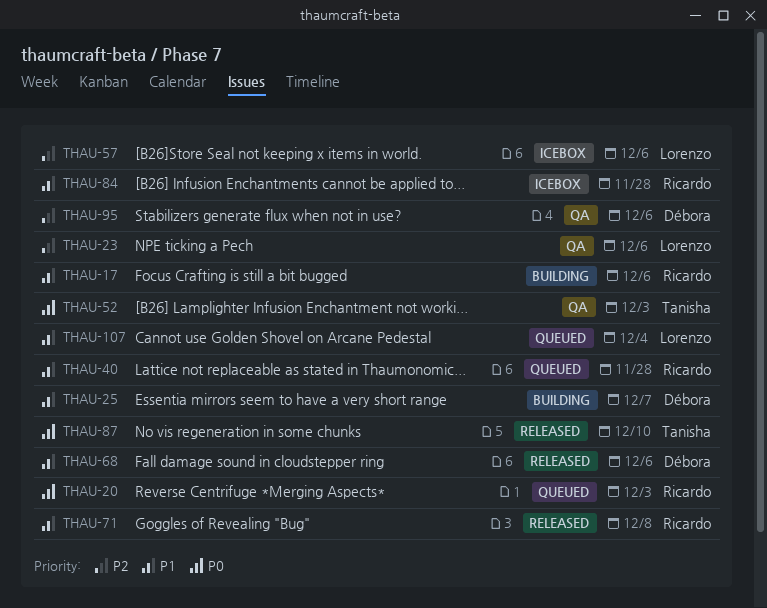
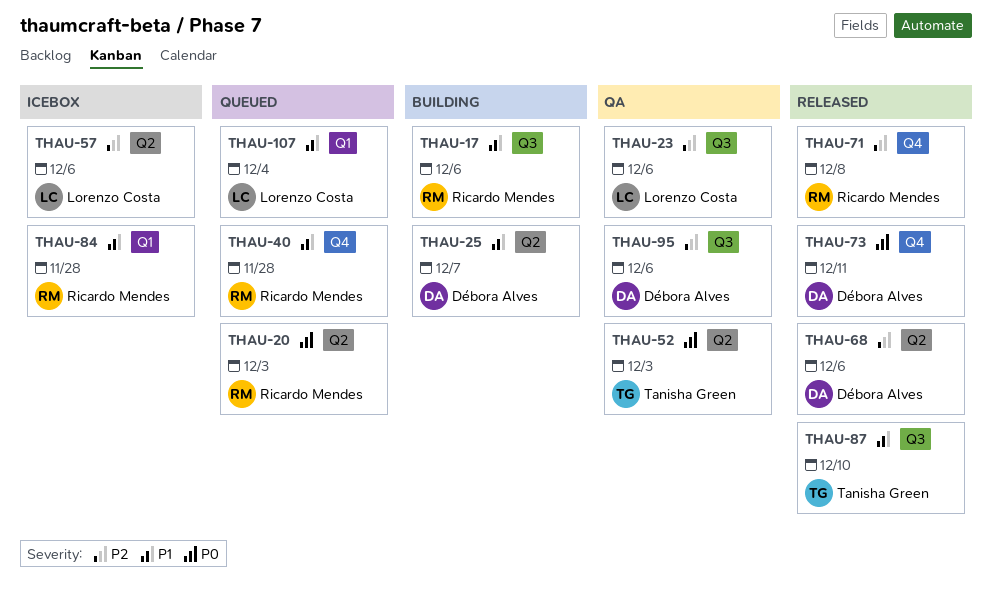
THAU-68, priority: P1 -> P2
THAU-71, priority: P1 -> P2
THAU-73: none -> present
THAU-87, priority: P0 -> P1

